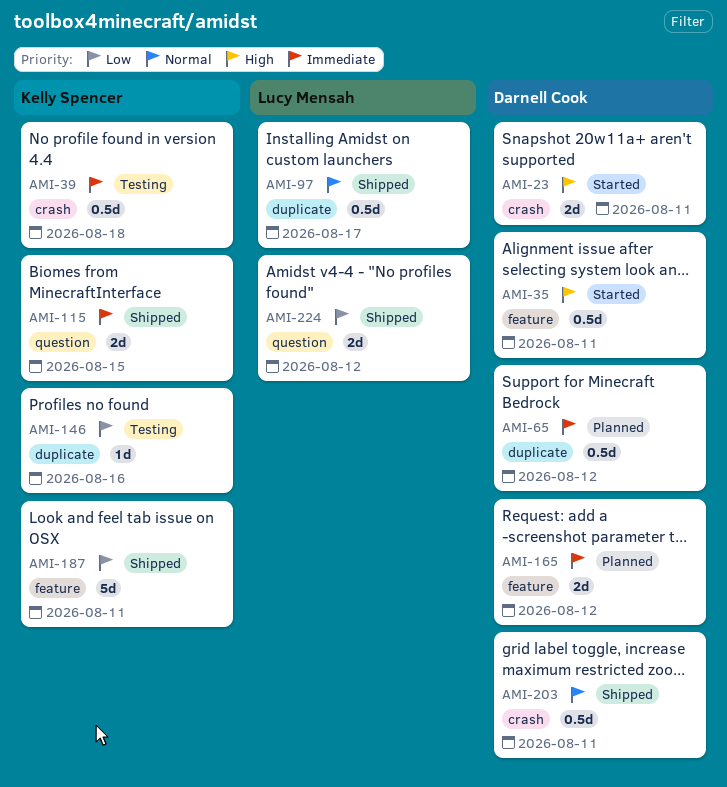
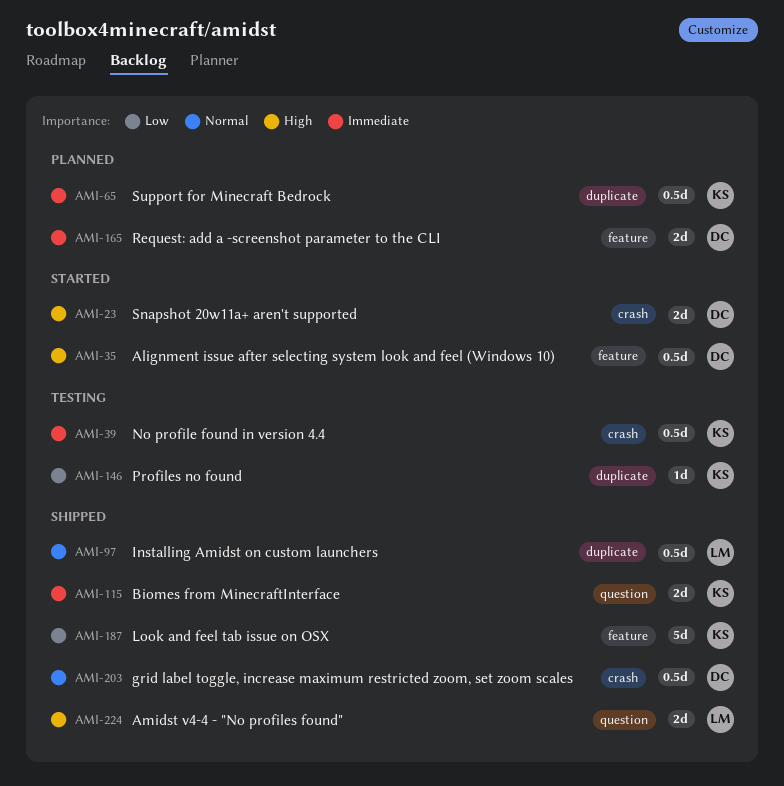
AMI-65, owner: Darnell Cook -> Kelly Spencer
AMI-224, priority: Low -> High

